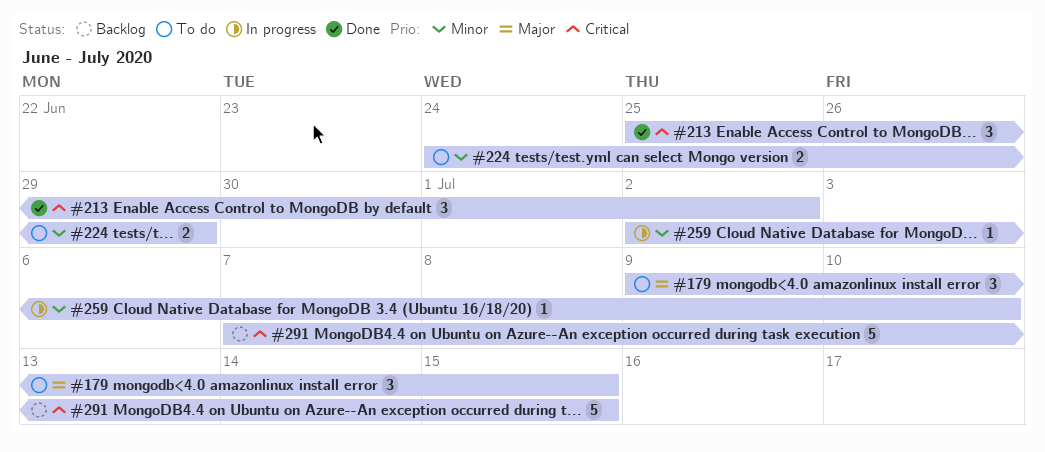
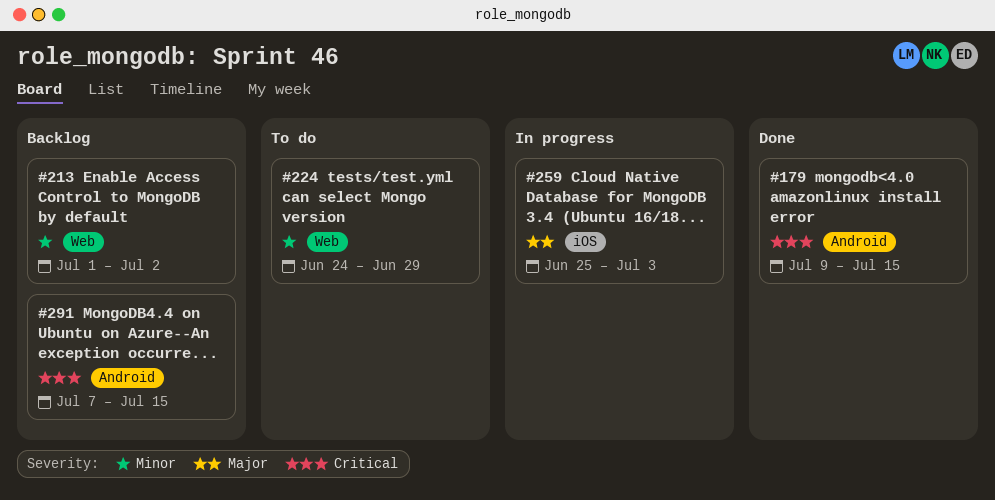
#179, status: To do -> Done
#179, priority: Major -> Critical
#213, status: Done -> Backlog
#213, priority: Critical -> Minor
#213, start: Jun 25 -> Jul 1
#259, priority: Minor -> Major
#259, start: Jul 2 -> Jun 25
#259, due: Jul 10 -> Jul 3

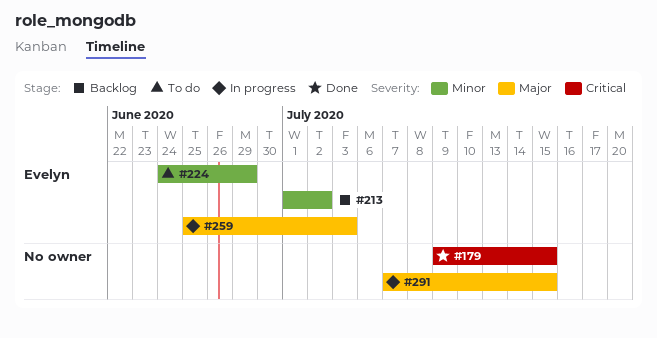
#291, status: Backlog -> In progress
#291, priority: Critical -> Major

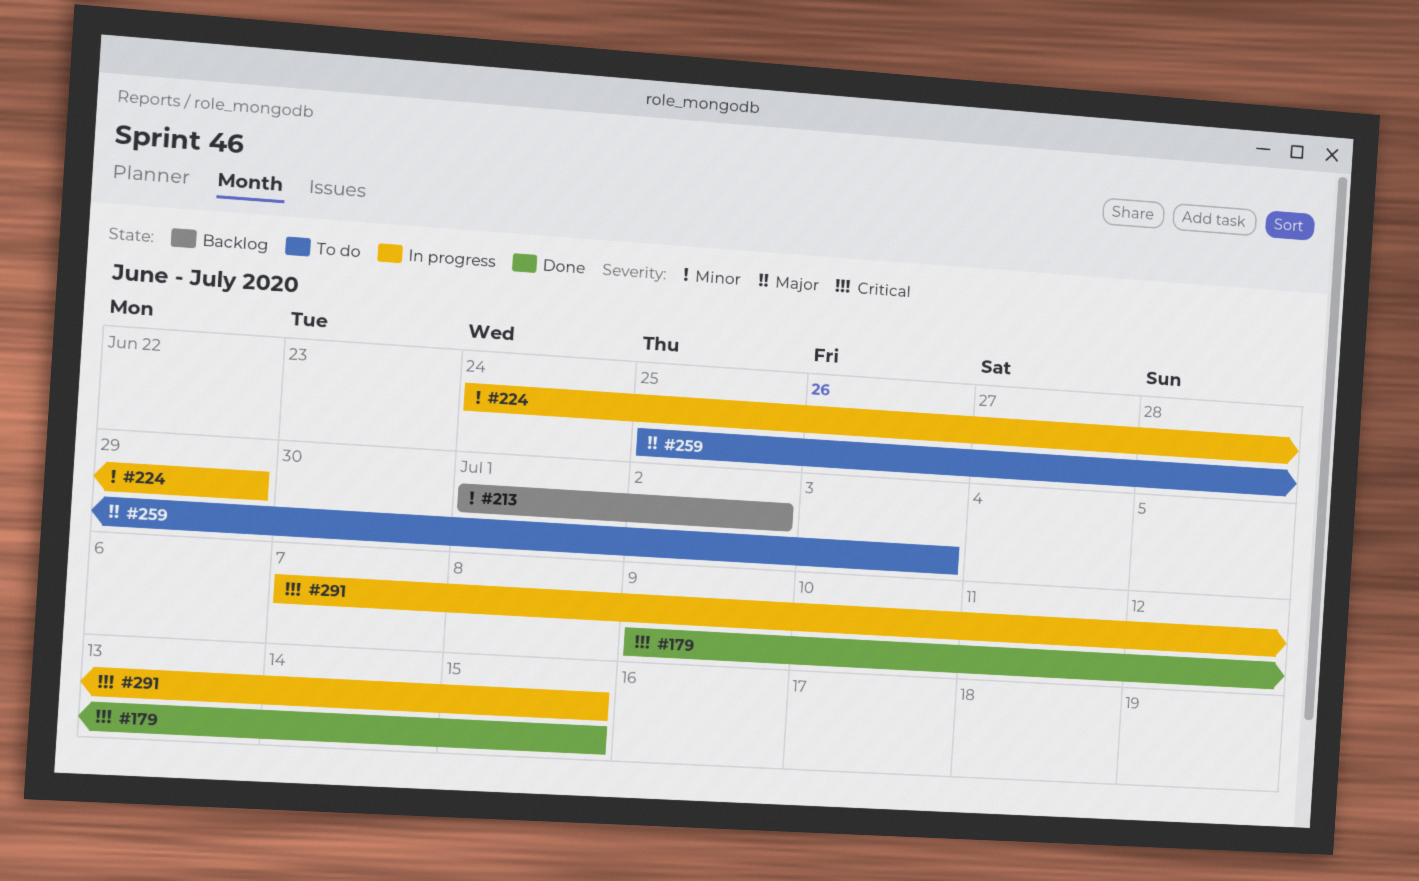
#224, status: To do -> In progress
#259, status: In progress -> To do
#291, priority: Major -> Critical

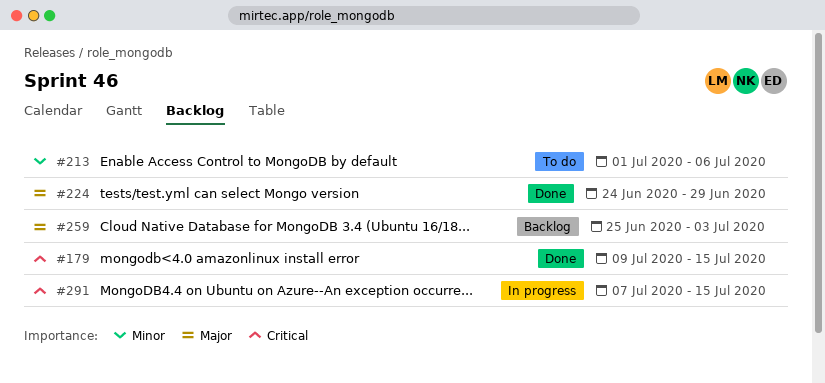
#213, status: Backlog -> To do
#213, due: Jul 2 -> Jul 6
#224, status: In progress -> Done
#224, priority: Minor -> Major
#259, status: To do -> Backlog

